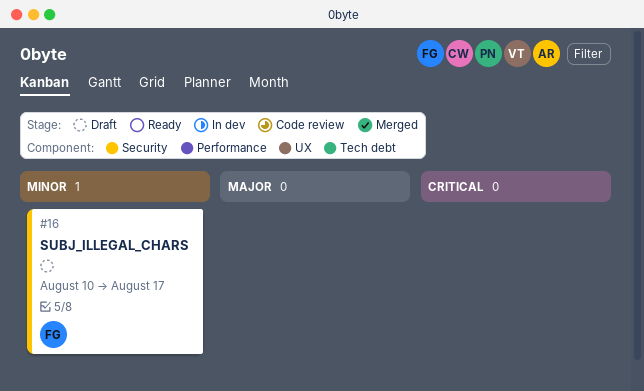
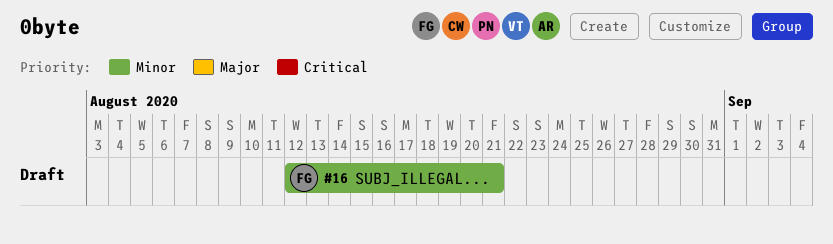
#16, start: Aug 10 -> Aug 12
#16, due: Aug 17 -> Aug 21

